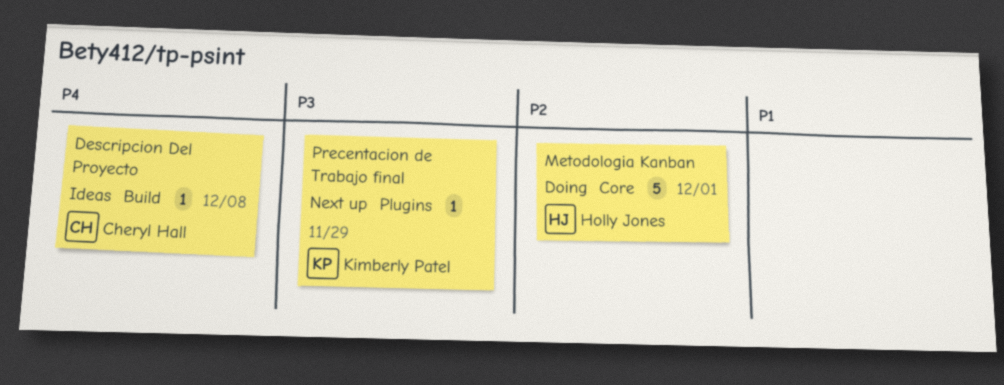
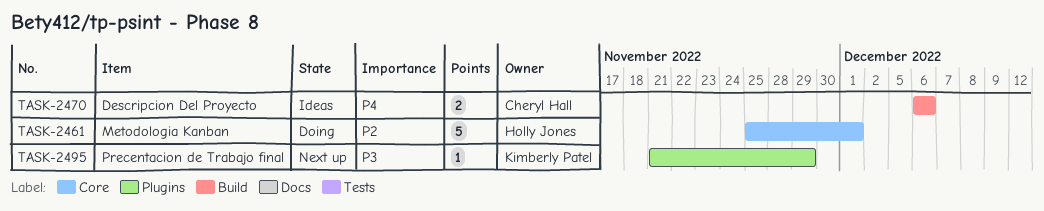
Descripcion Del Proyecto, estimate: 1 -> 2
Descripcion Del Proyecto, due: Dec 8 -> Dec 6

